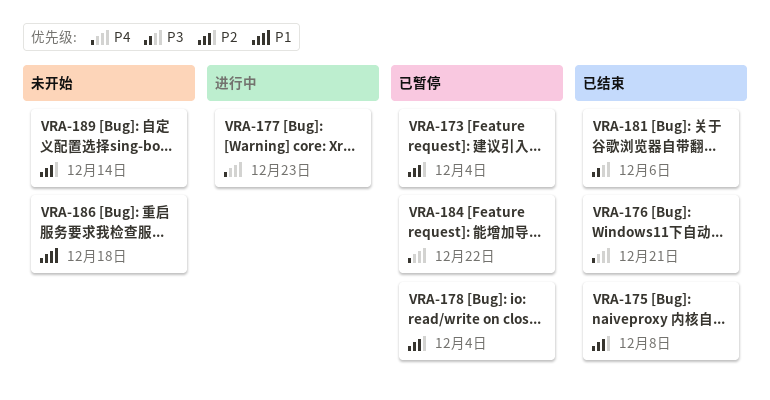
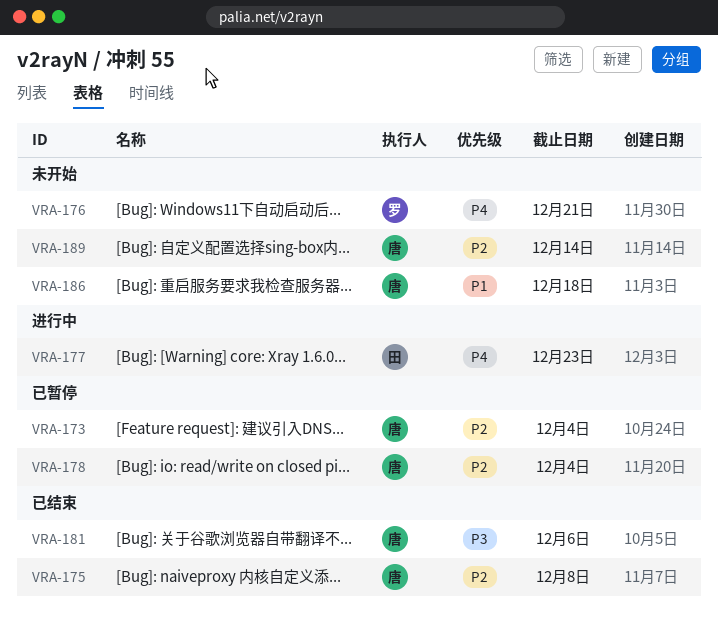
VRA-176, status: 已结束 -> 未开始
VRA-184: present -> none

